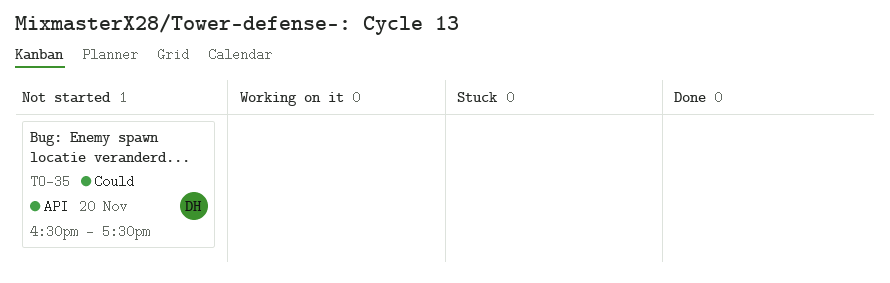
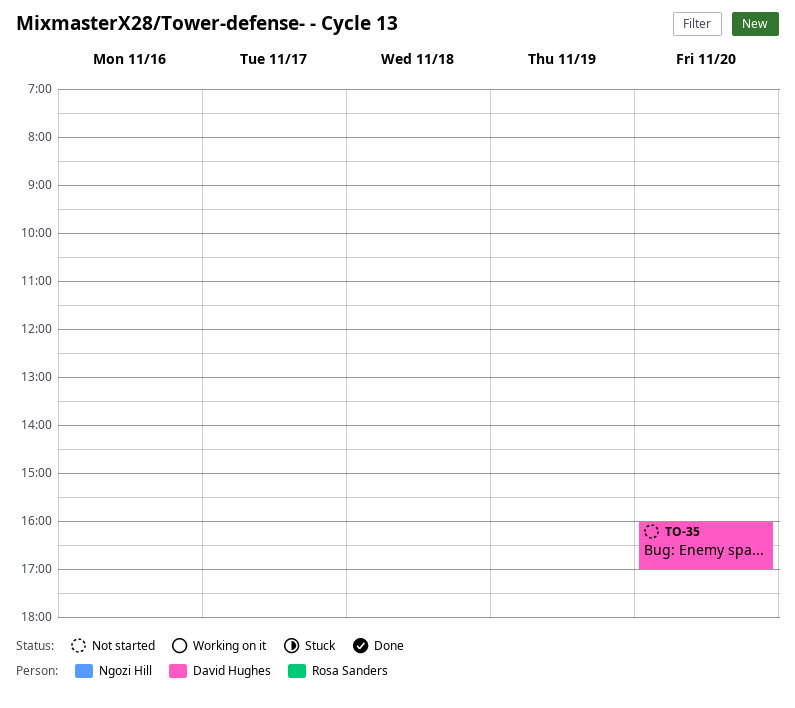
TO-35, begins: 16:30 -> 16:00
TO-35, ends: 17:30 -> 17:00

